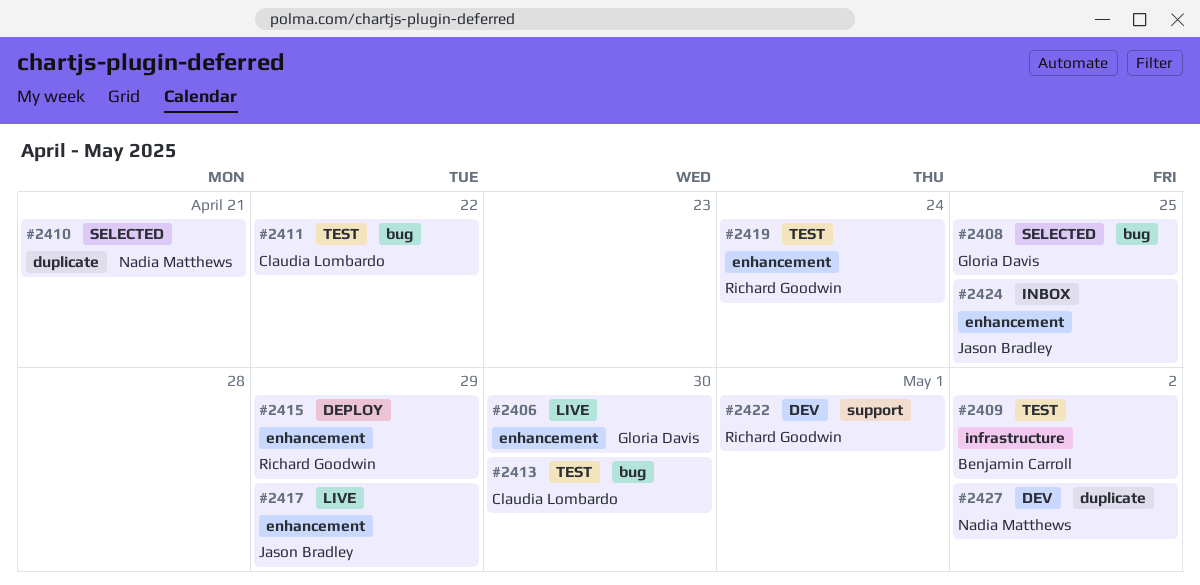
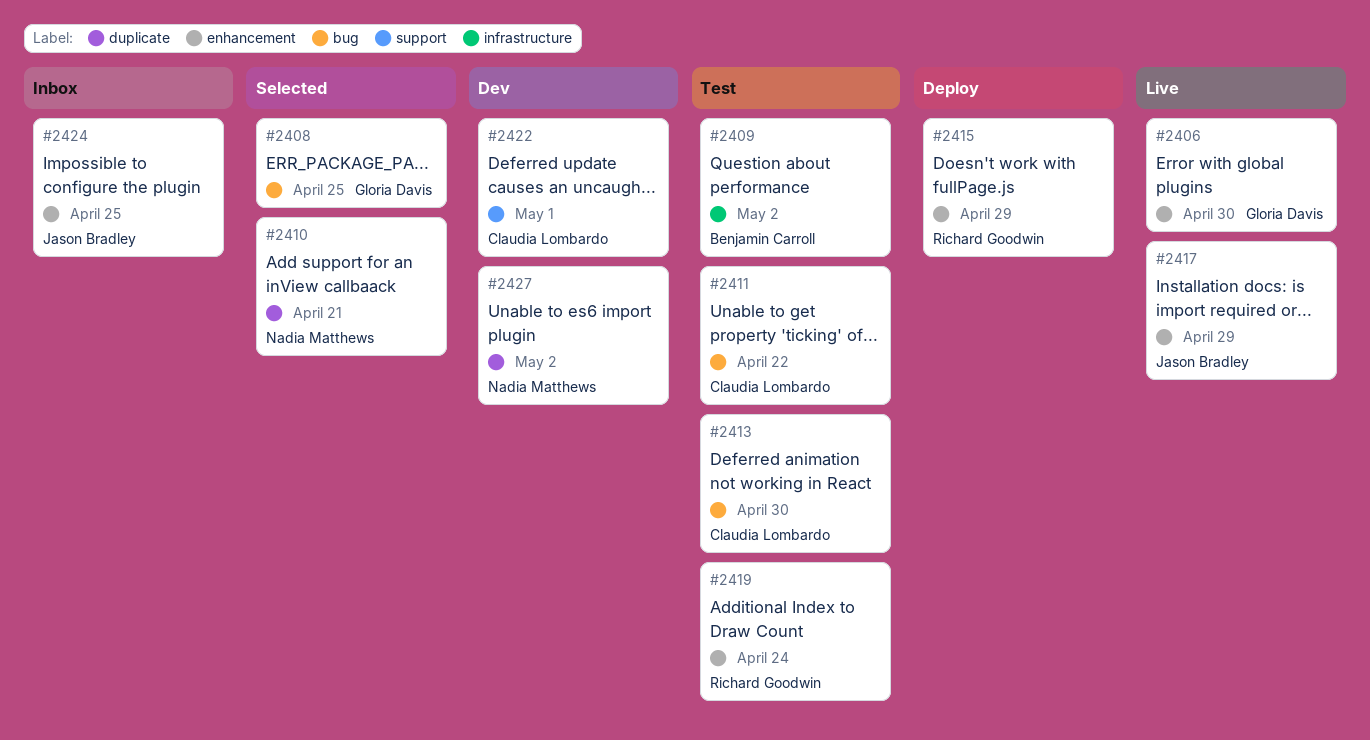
#2422, owner: Richard Goodwin -> Claudia Lombardo

